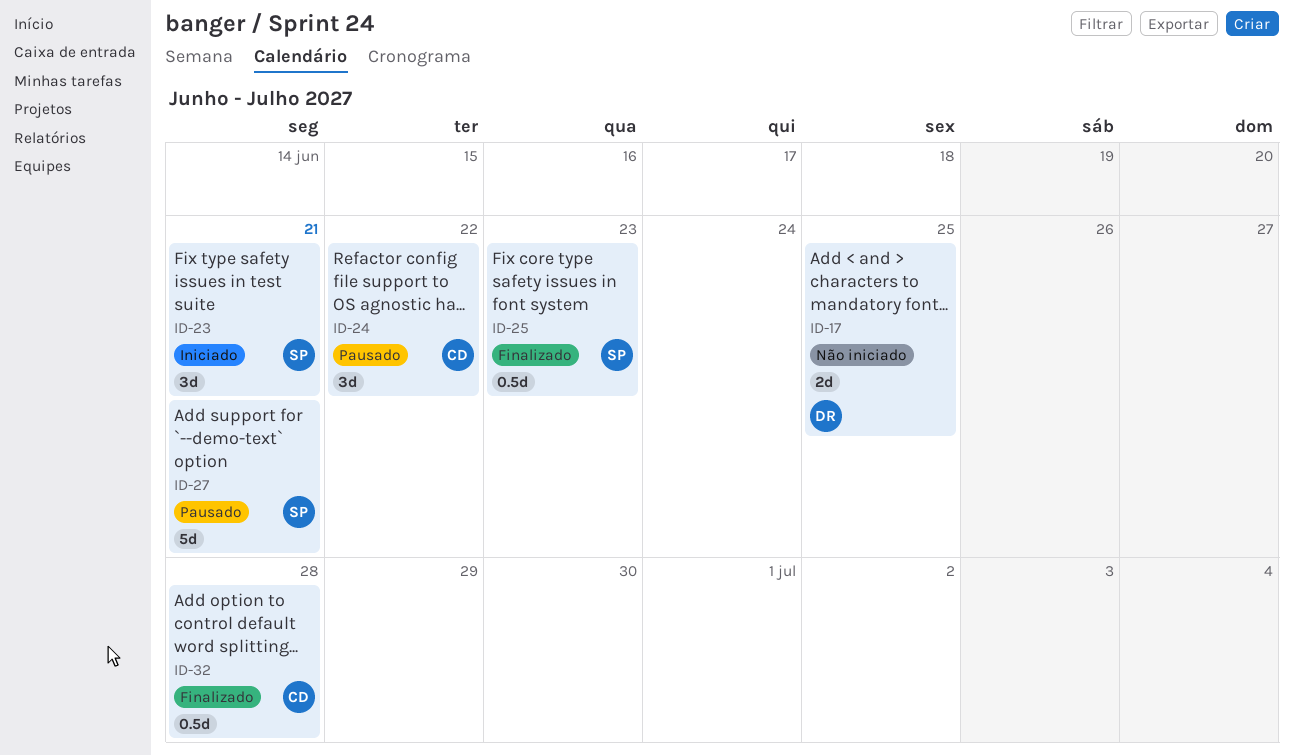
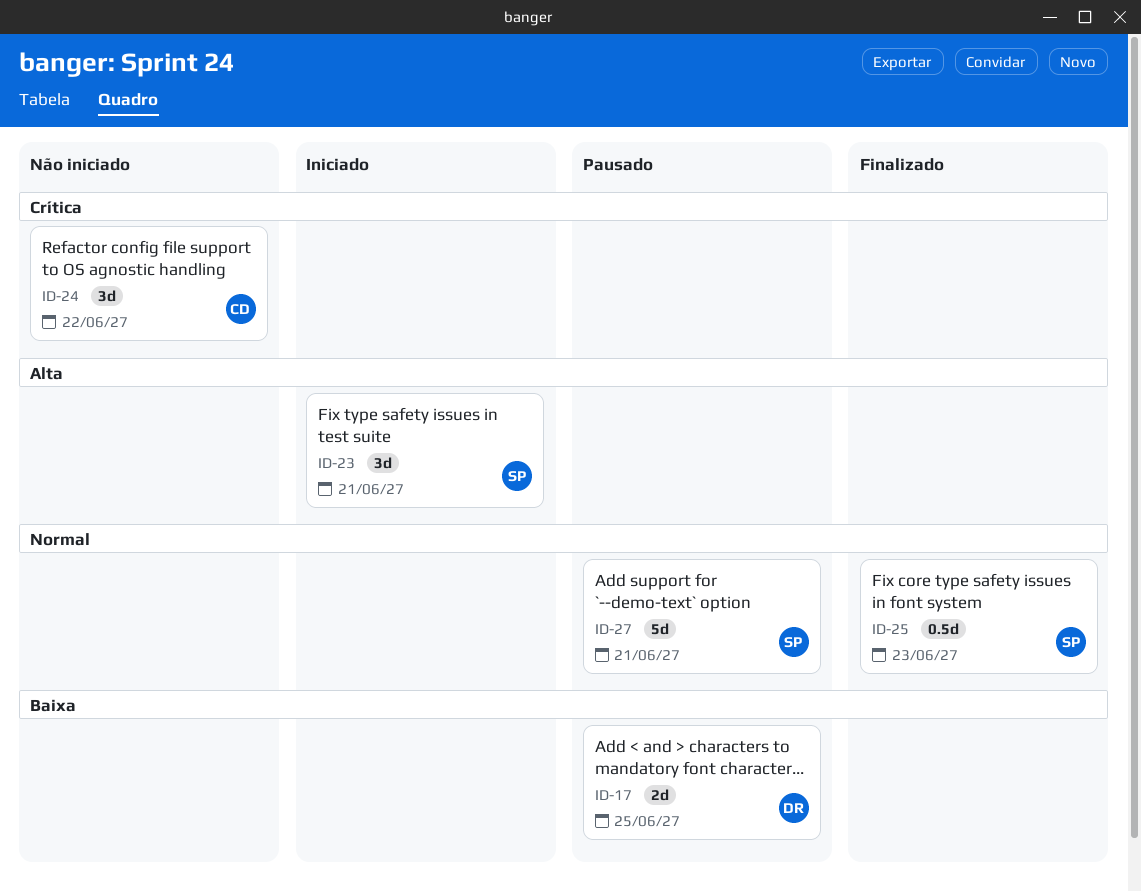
ID-17, status: Não iniciado -> Pausado
ID-24, status: Pausado -> Não iniciado
ID-32: present -> none

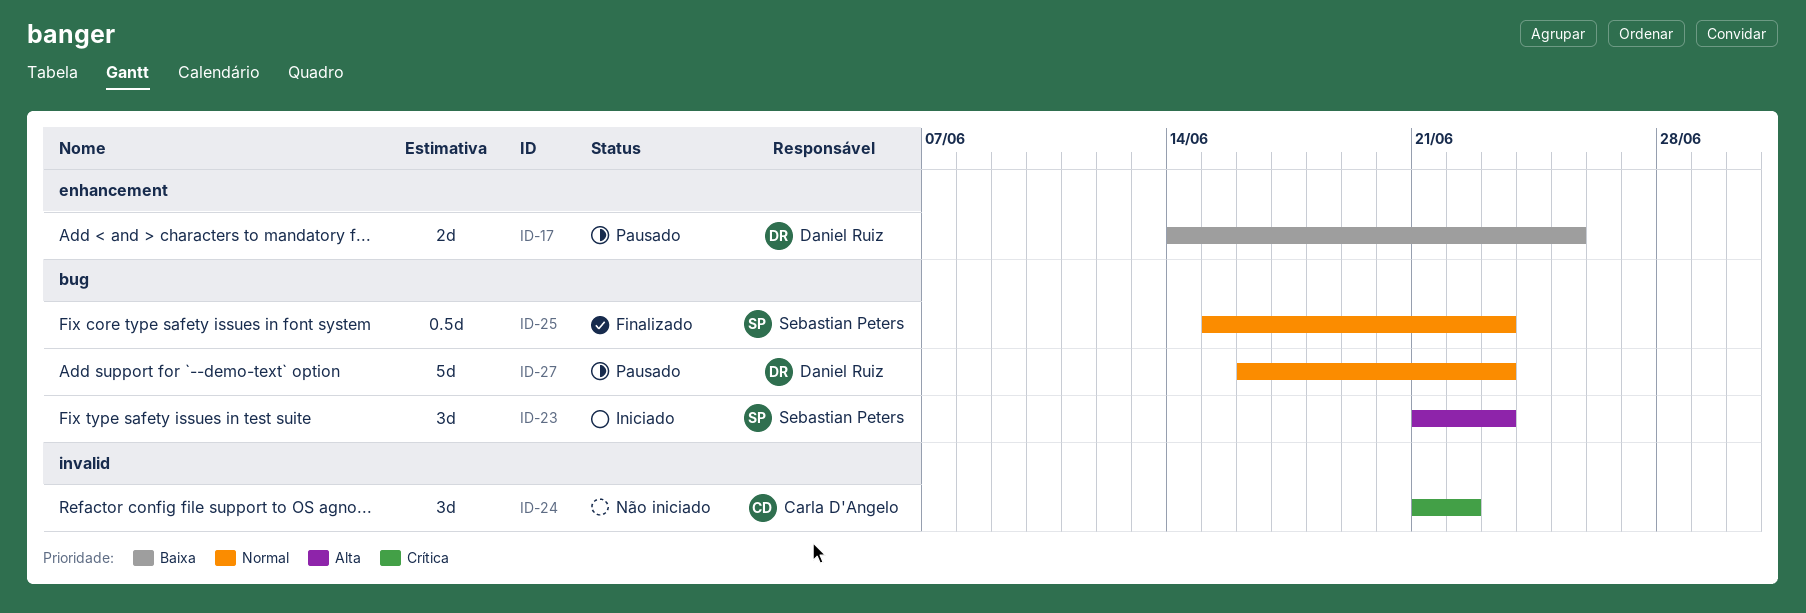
ID-23, due: Jun 21 -> Jun 23
ID-27, owner: Sebastian Peters -> Daniel Ruiz
ID-27, due: Jun 21 -> Jun 23

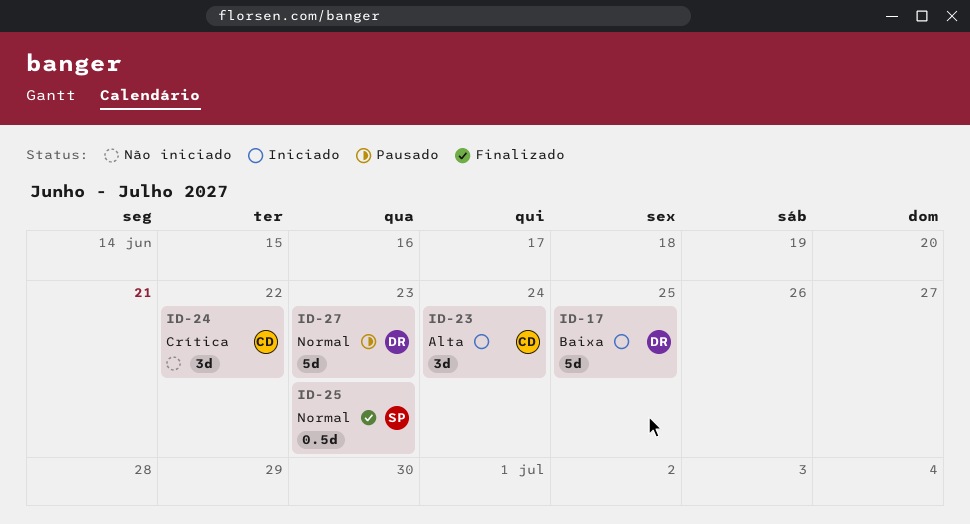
ID-17, status: Pausado -> Iniciado
ID-17, estimate: 2d -> 5d
ID-23, owner: Sebastian Peters -> Carla D'Angelo
ID-23, due: Jun 23 -> Jun 24

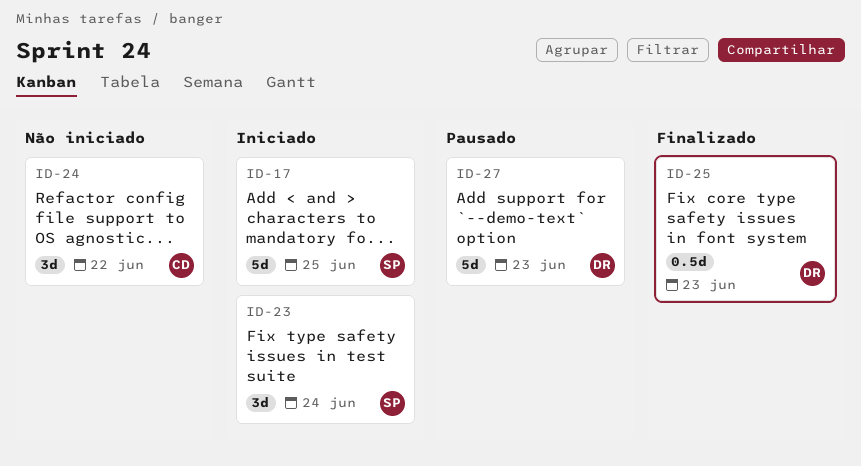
ID-17, owner: DR -> SP
ID-23, owner: CD -> SP
ID-25, owner: SP -> DR

